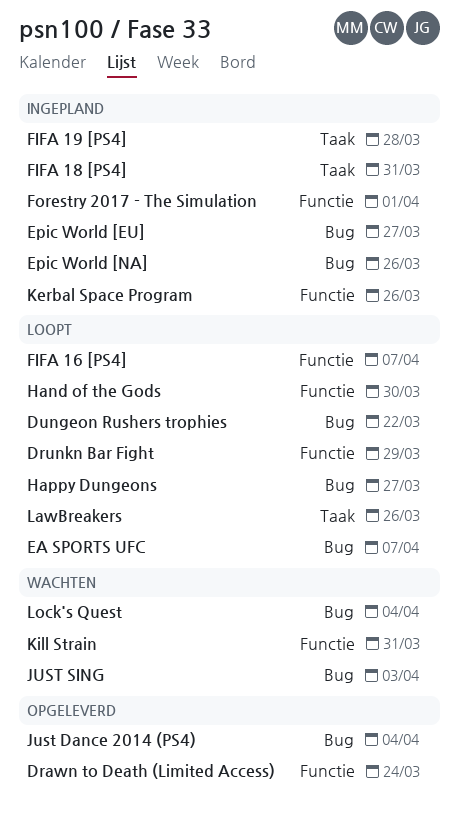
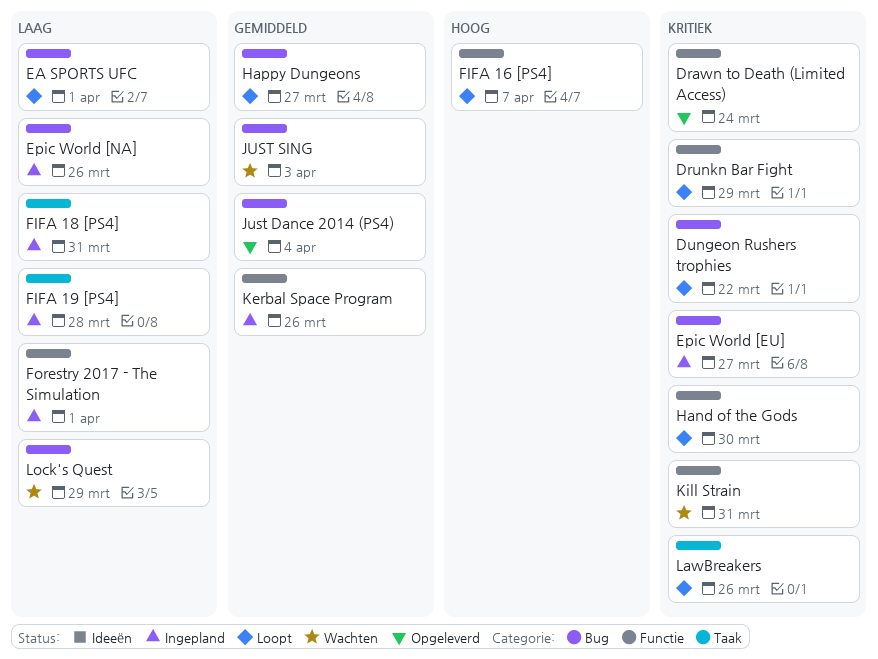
EA SPORTS UFC, due: Apr 7 -> Apr 1
Lock's Quest, due: Apr 4 -> Mar 29

